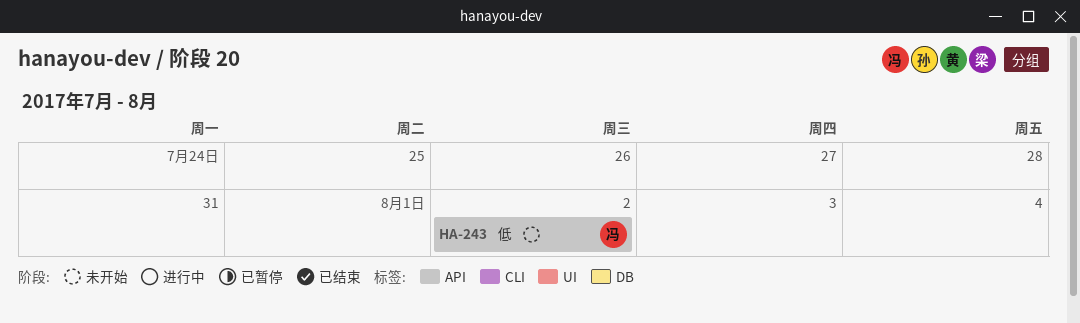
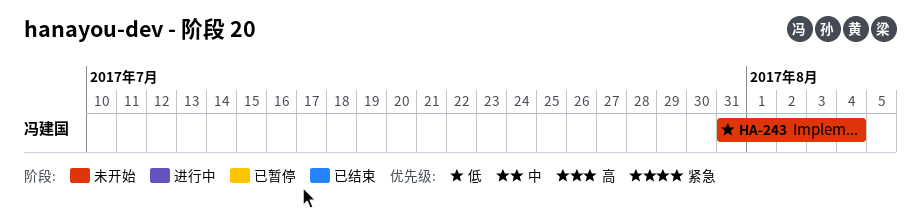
HA-243, due: Aug 2 -> Aug 4

